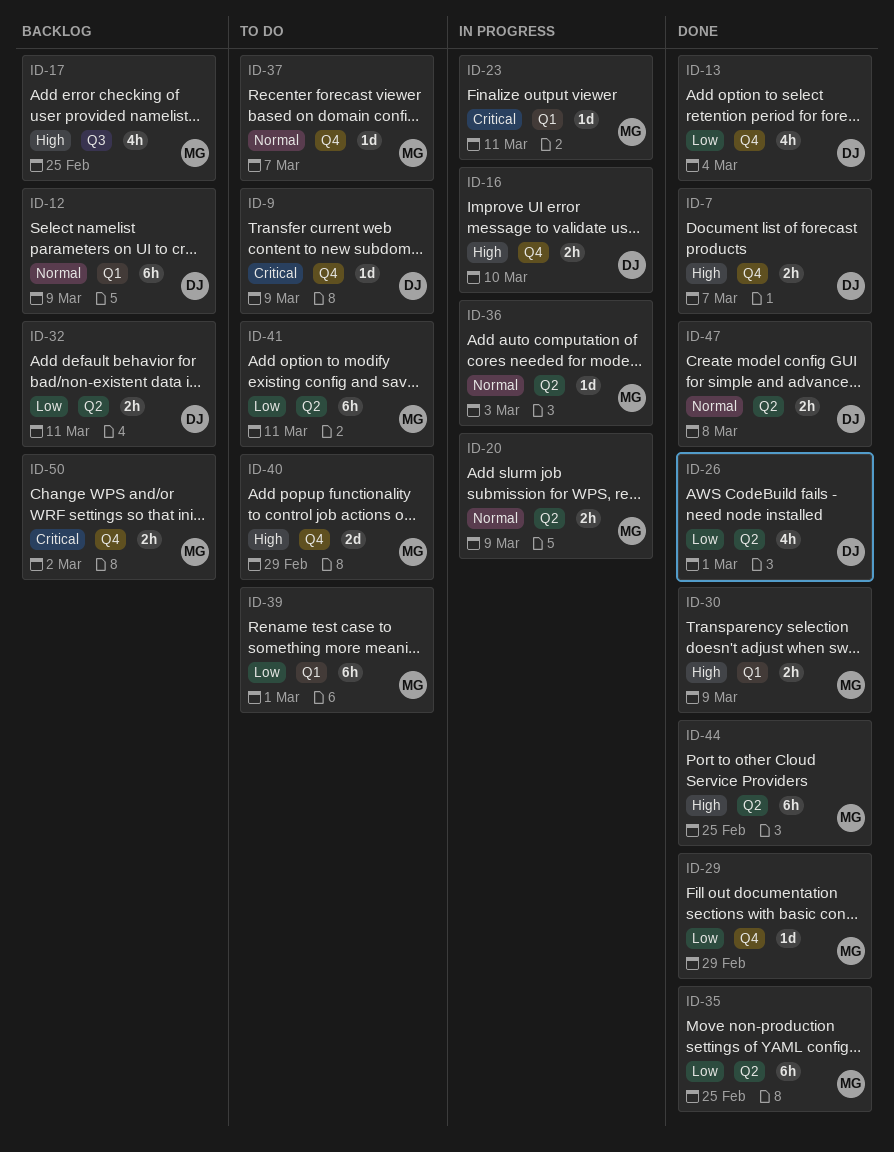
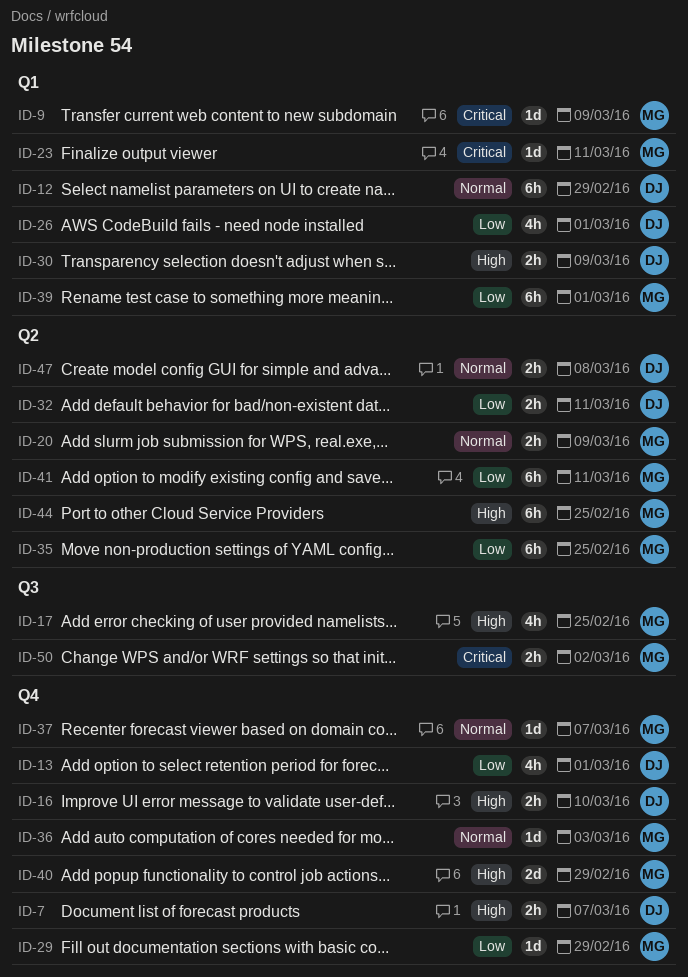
ID-9, owner: DJ -> MG
ID-9, label: Q4 -> Q1
ID-12, due: Mar 9 -> Feb 29
ID-13, due: Mar 4 -> Mar 1
ID-26, label: Q2 -> Q1
ID-30, owner: MG -> DJ
ID-36, label: Q2 -> Q4
ID-50, label: Q4 -> Q3

